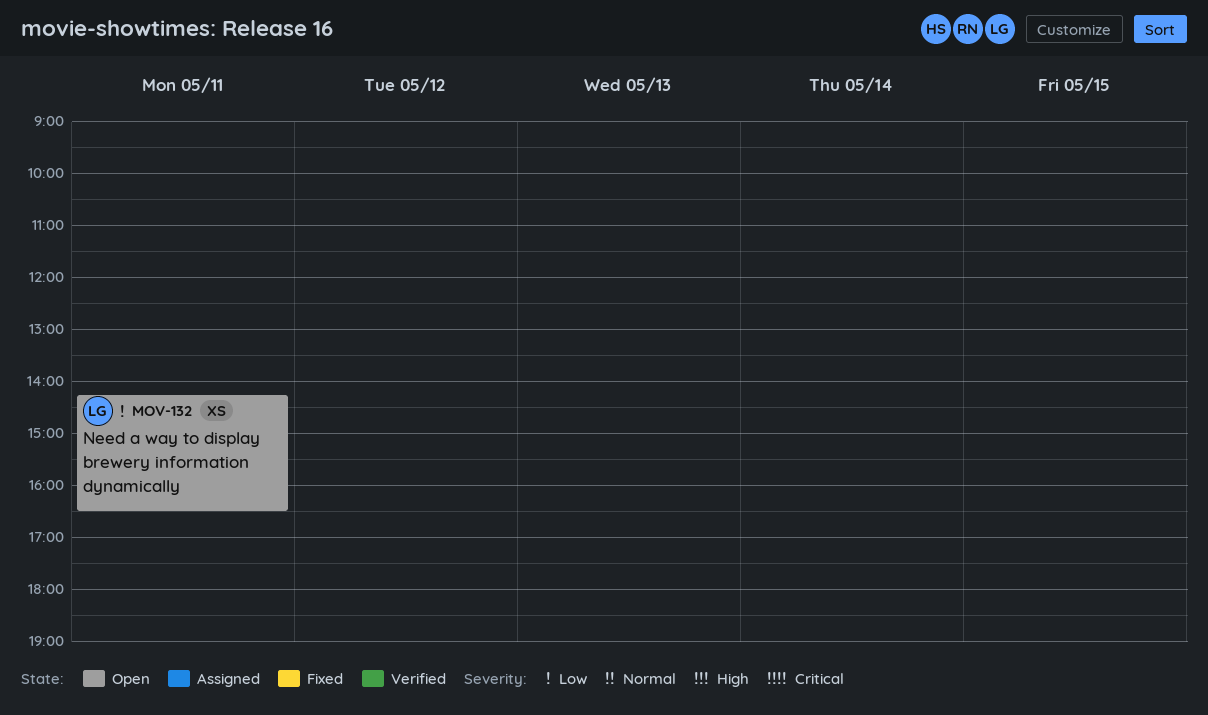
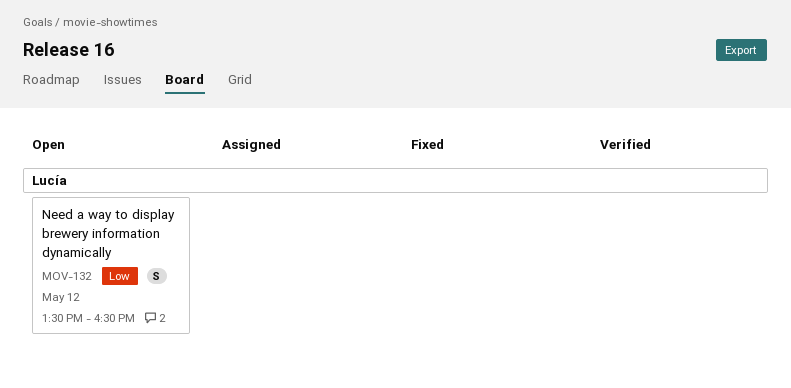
MOV-132, estimate: XS -> S
MOV-132, day: May 11 -> May 12
MOV-132, begins: 14:15 -> 13:30

